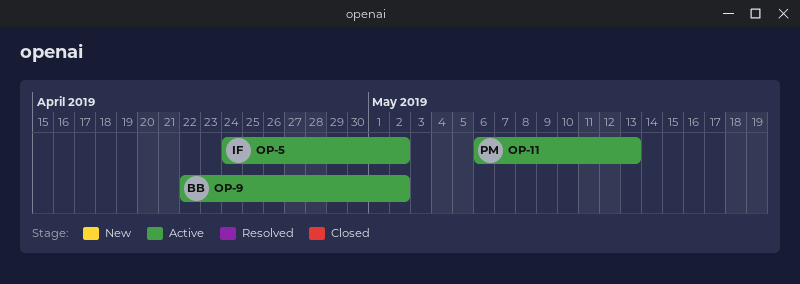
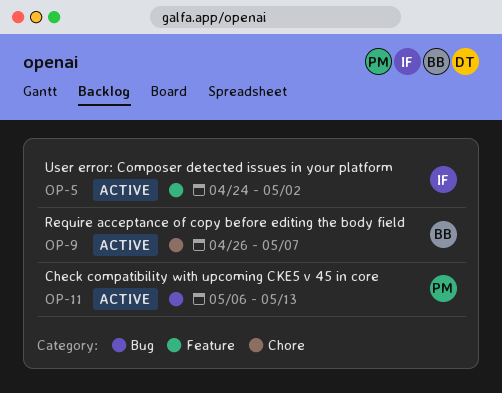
OP-9, start: Apr 22 -> Apr 26
OP-9, due: May 2 -> May 7

